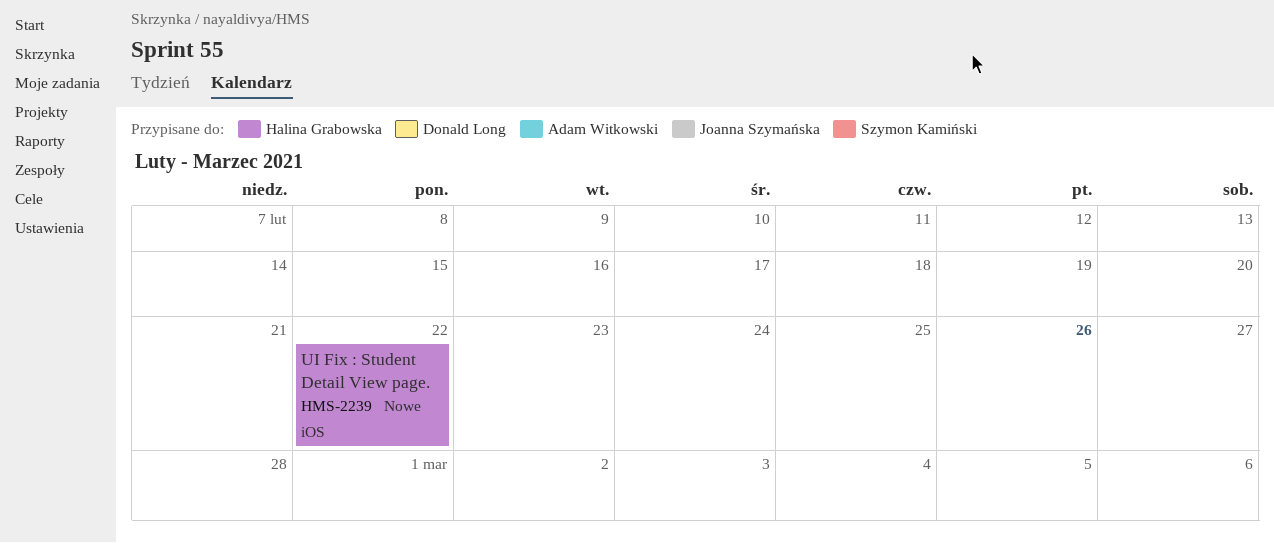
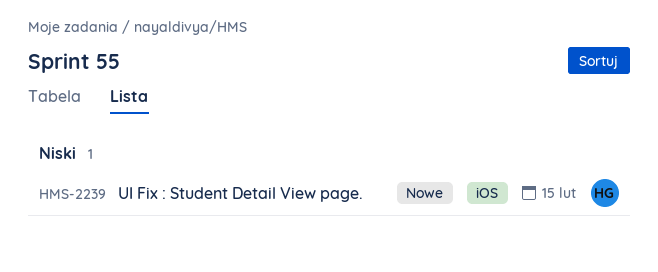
HMS-2239, due: Feb 22 -> Feb 15

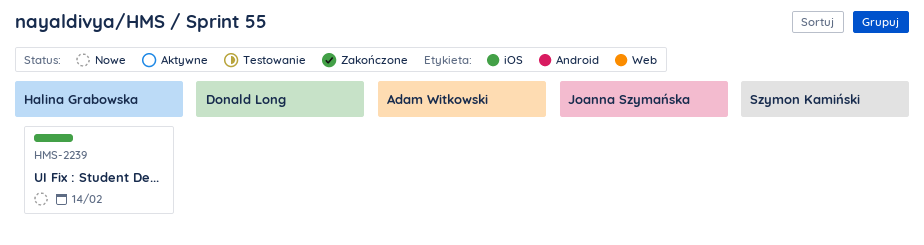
HMS-2239, due: Feb 15 -> Feb 14

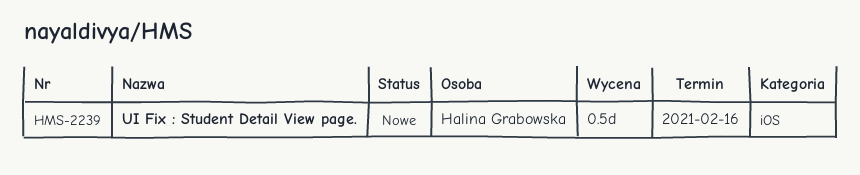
HMS-2239, due: Feb 14 -> Feb 16

